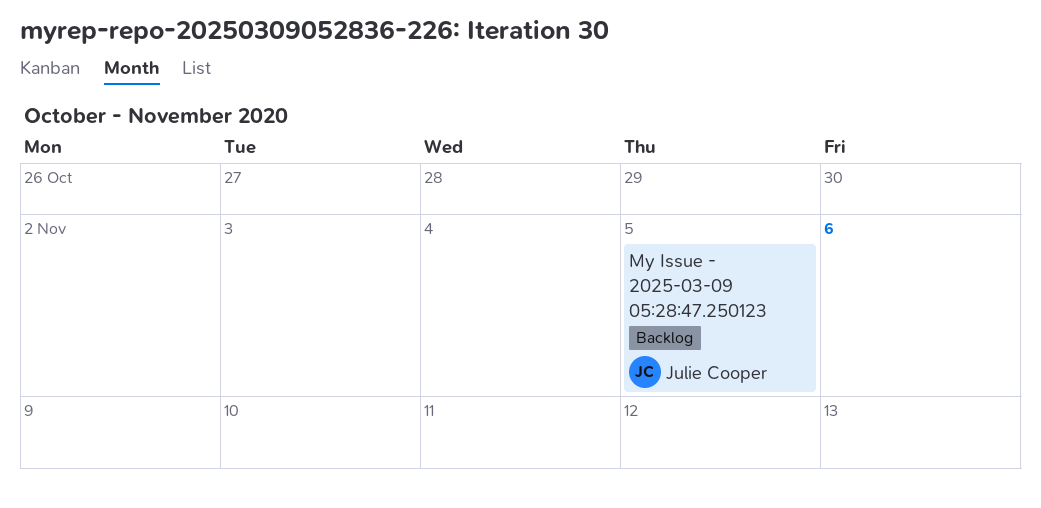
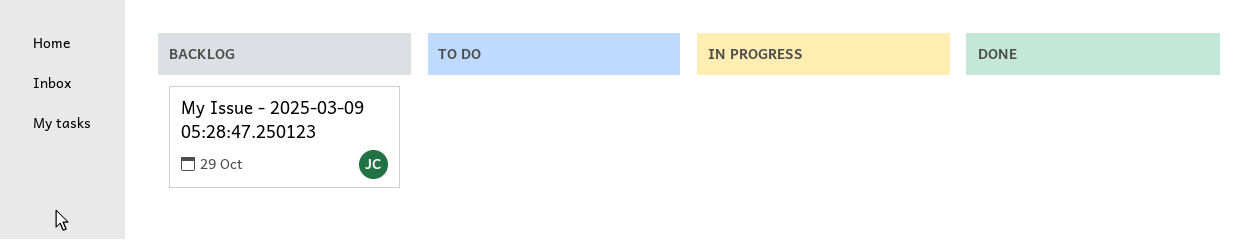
My Issue - 2025-03-09 05:28:47.250123, due: Nov 5 -> Oct 29

